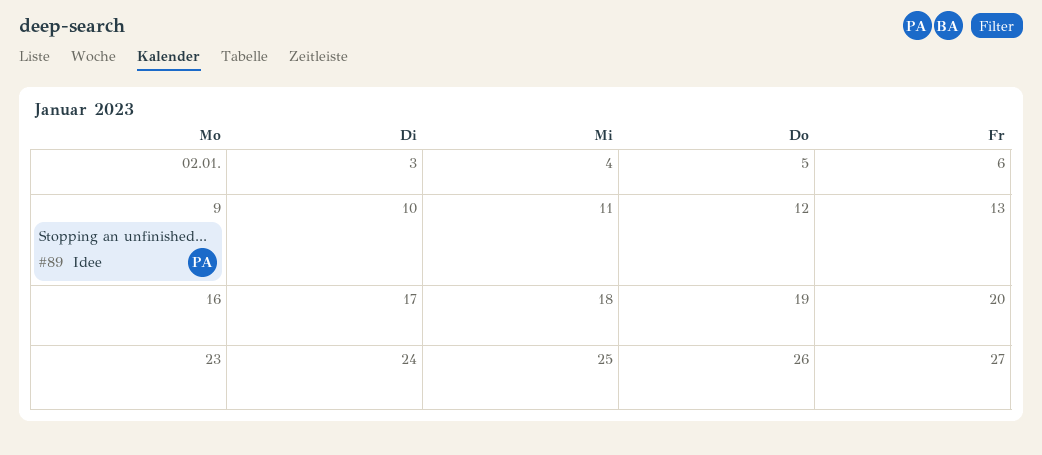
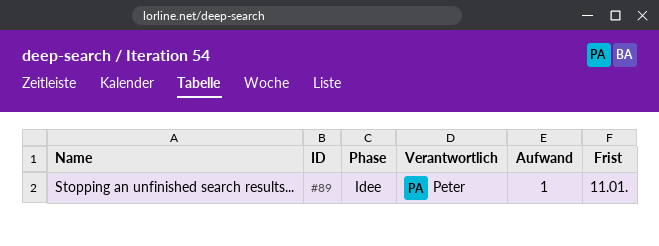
#89, due: Jan 9 -> Jan 11

